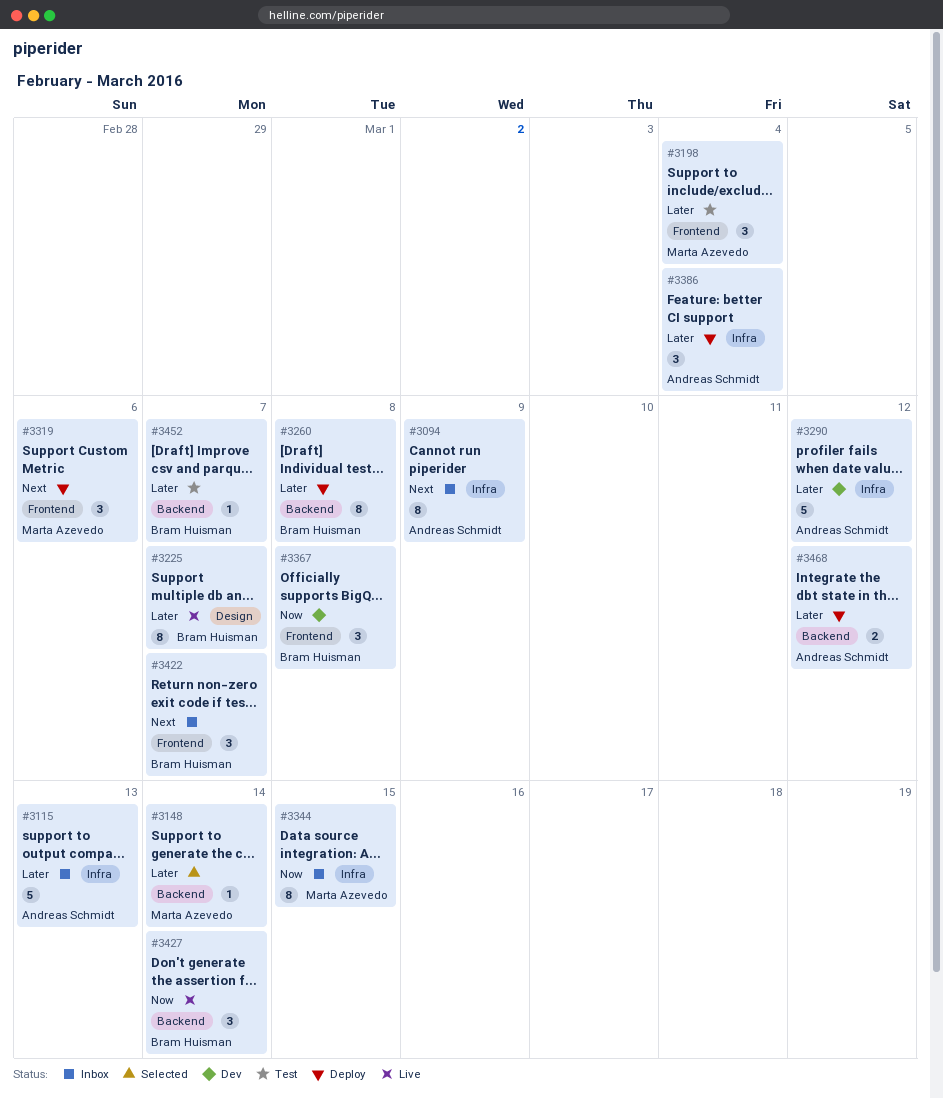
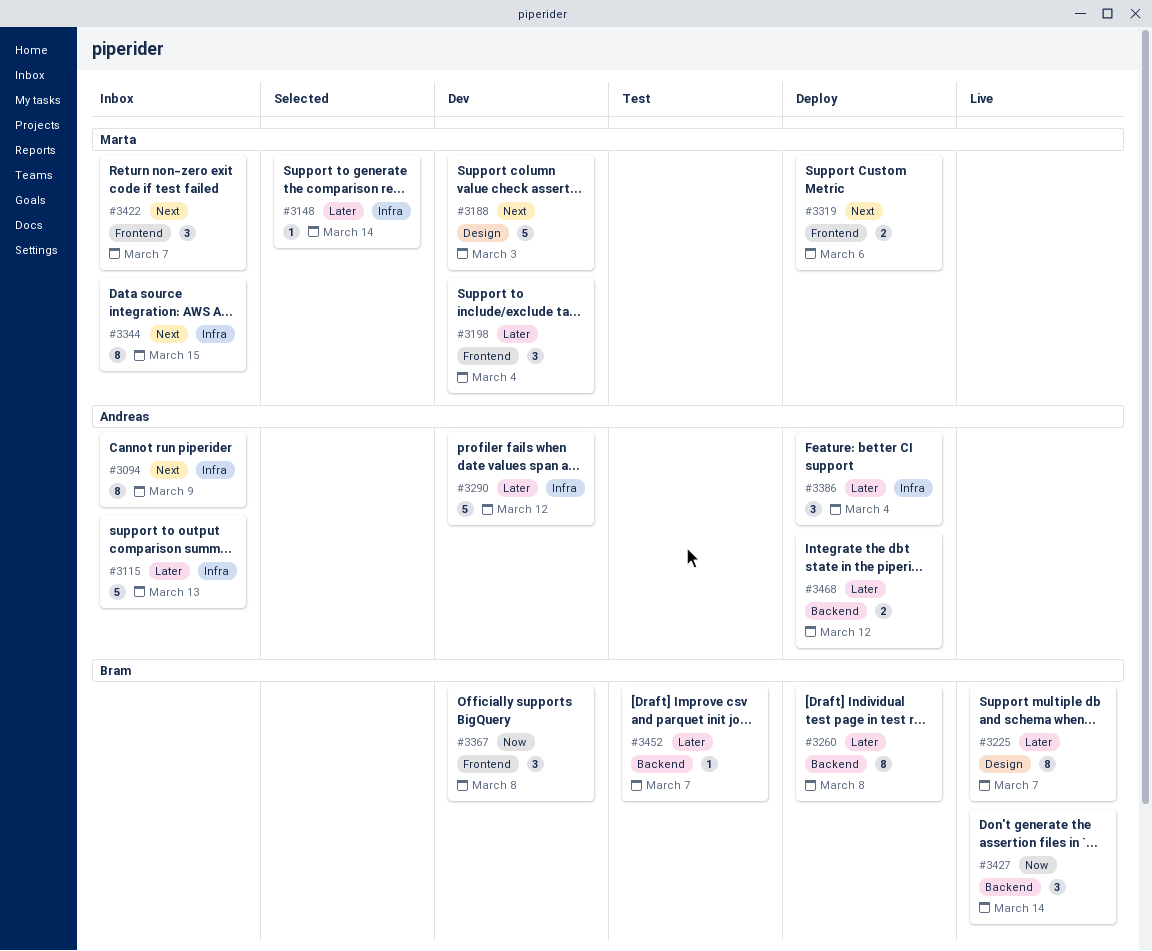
#3148, label: Backend -> Infra
#3188: none -> present
#3198, status: Test -> Dev
#3319, estimate: 3 -> 2
#3344, priority: Now -> Next
#3422, owner: Bram Huisman -> Marta Azevedo

